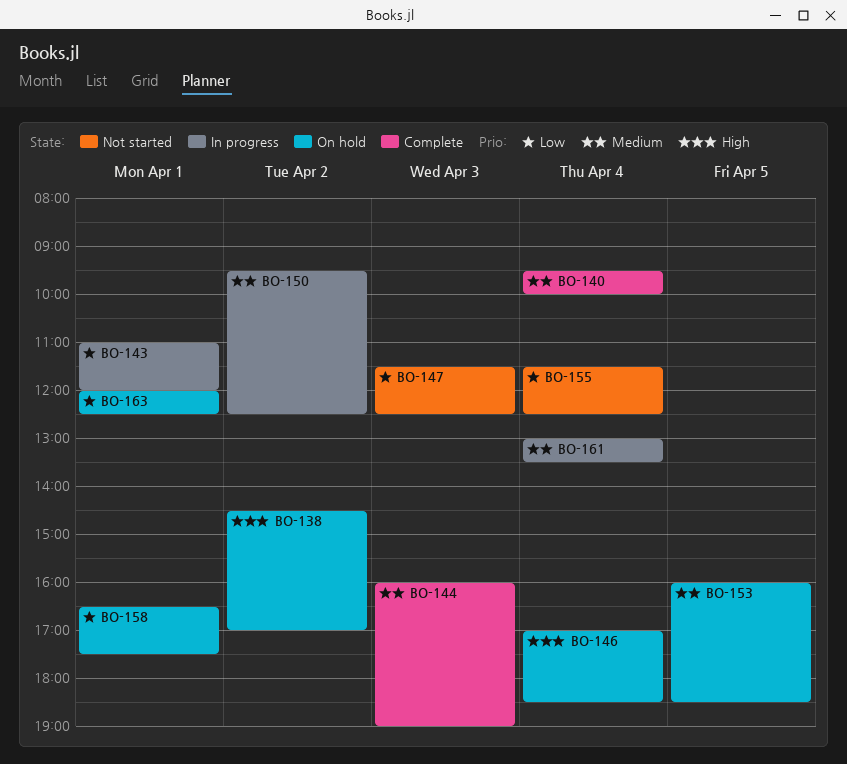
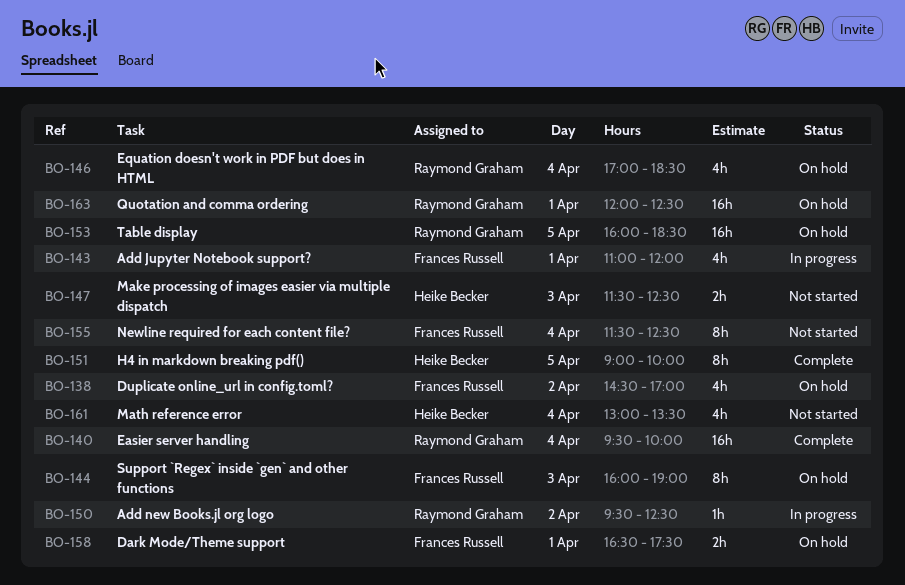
BO-144, status: Complete -> On hold
BO-151: none -> present
BO-161, status: In progress -> Not started

